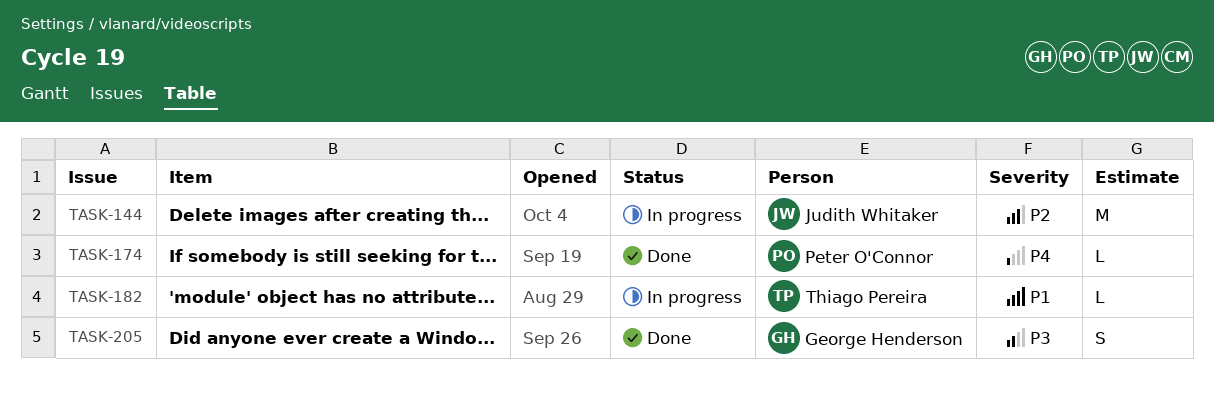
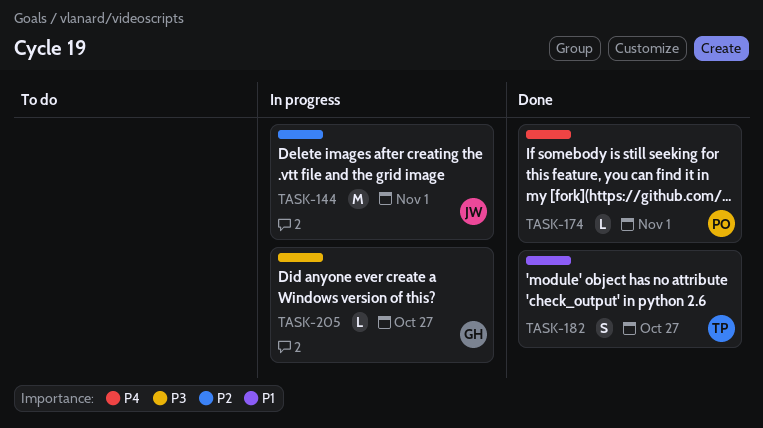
TASK-182, status: In progress -> Done
TASK-182, estimate: L -> S
TASK-205, status: Done -> In progress
TASK-205, estimate: S -> L

